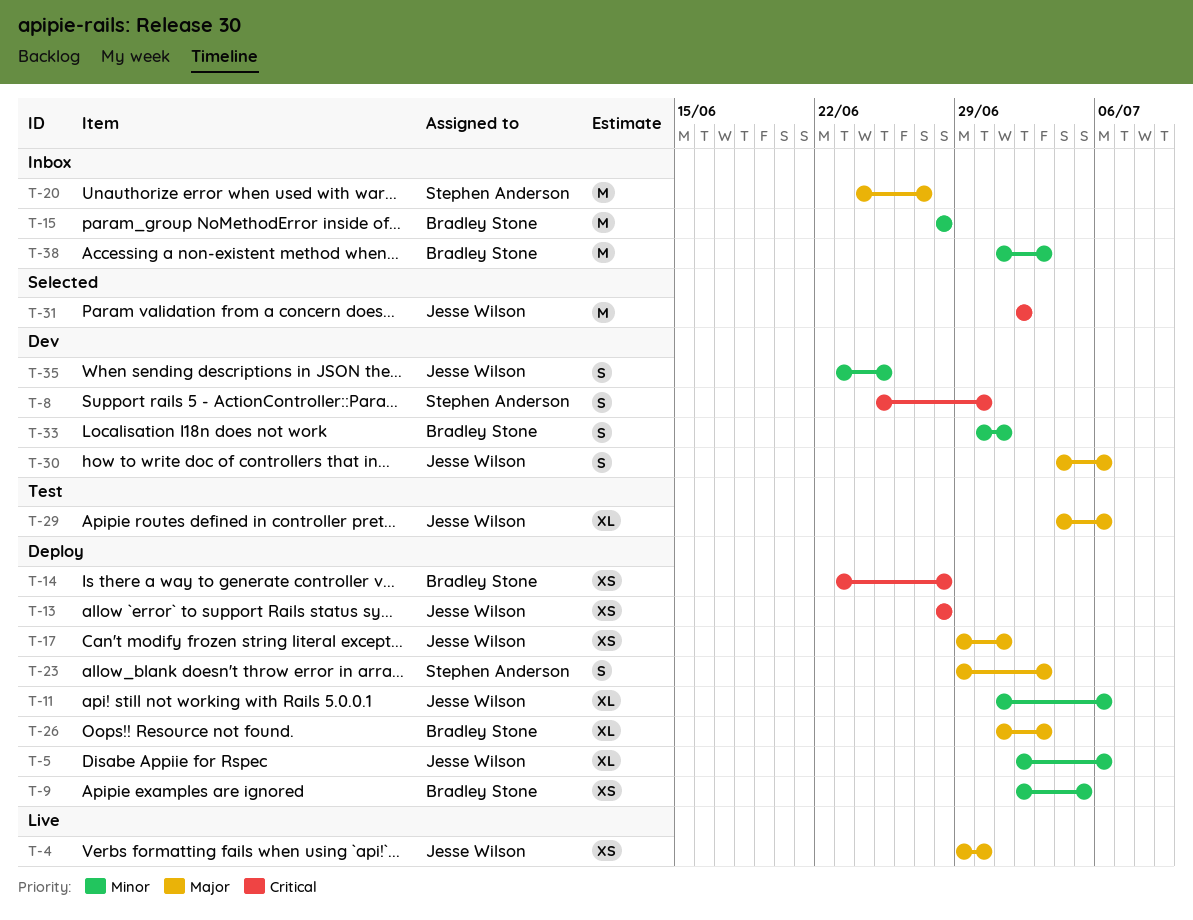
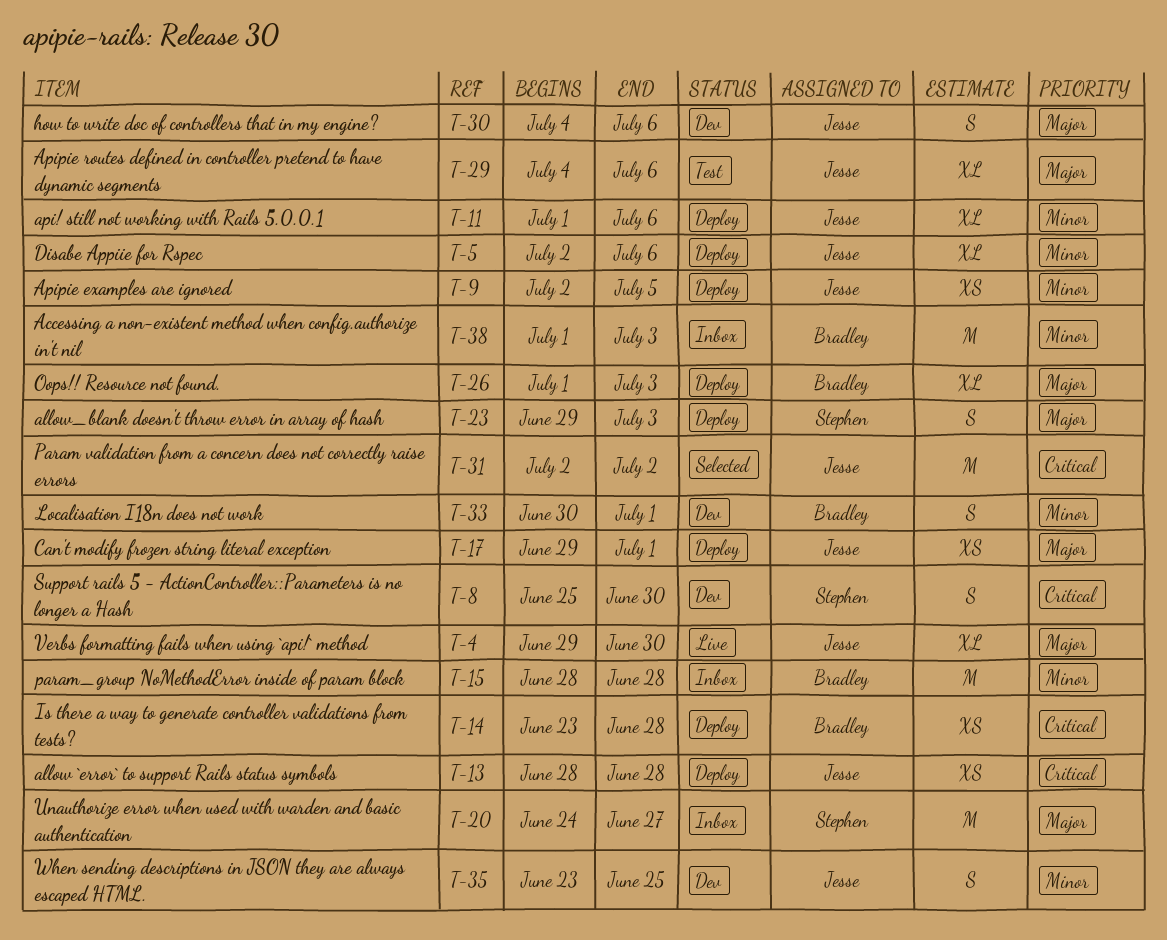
T-4, estimate: XS -> XL
T-9, owner: Bradley Stone -> Jesse Wilson

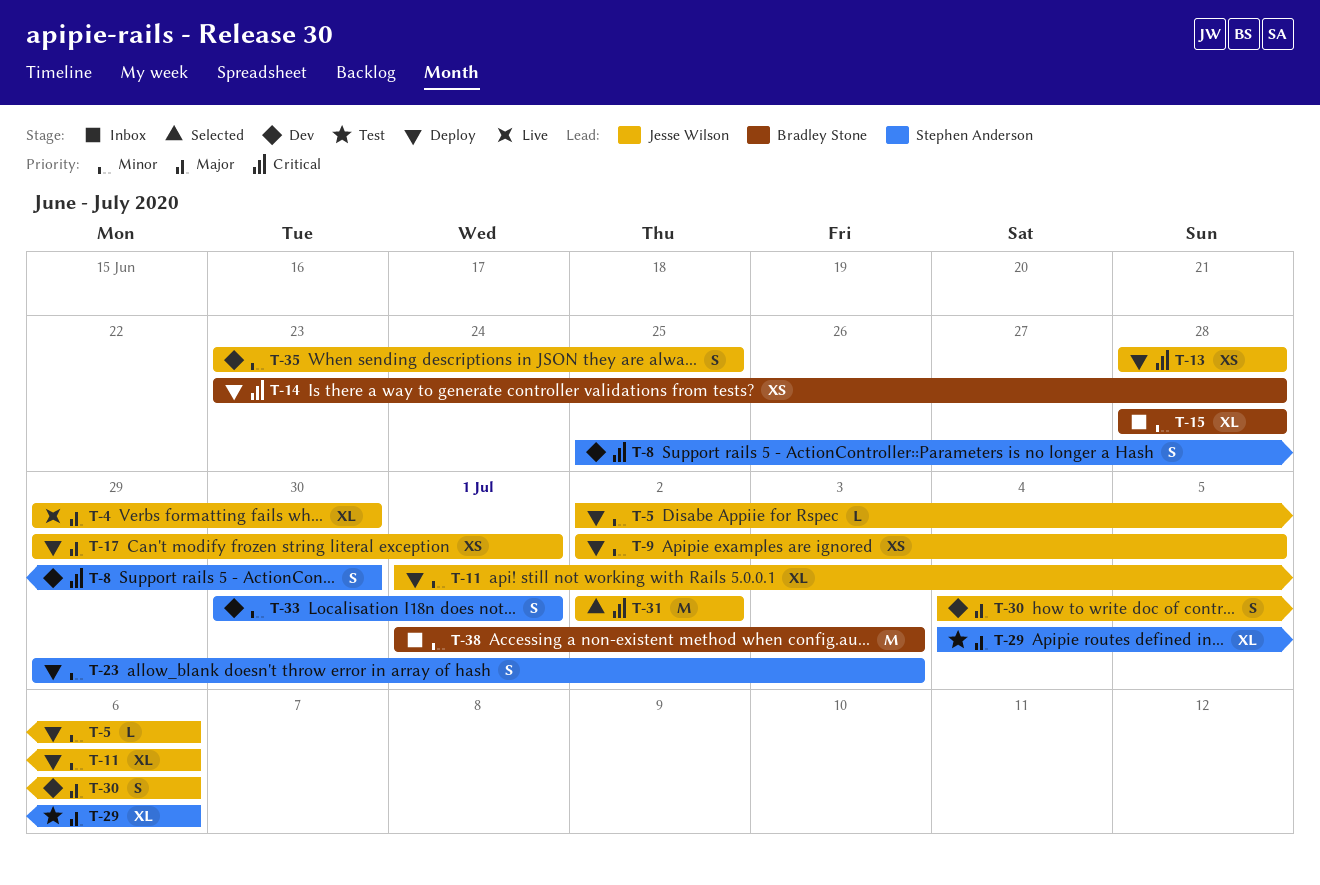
T-5, estimate: XL -> L
T-15, estimate: M -> XL
T-20: present -> none
T-23, priority: Major -> Minor
T-26: present -> none
T-29, owner: Jesse Wilson -> Stephen Anderson
T-33, owner: Bradley Stone -> Stephen Anderson

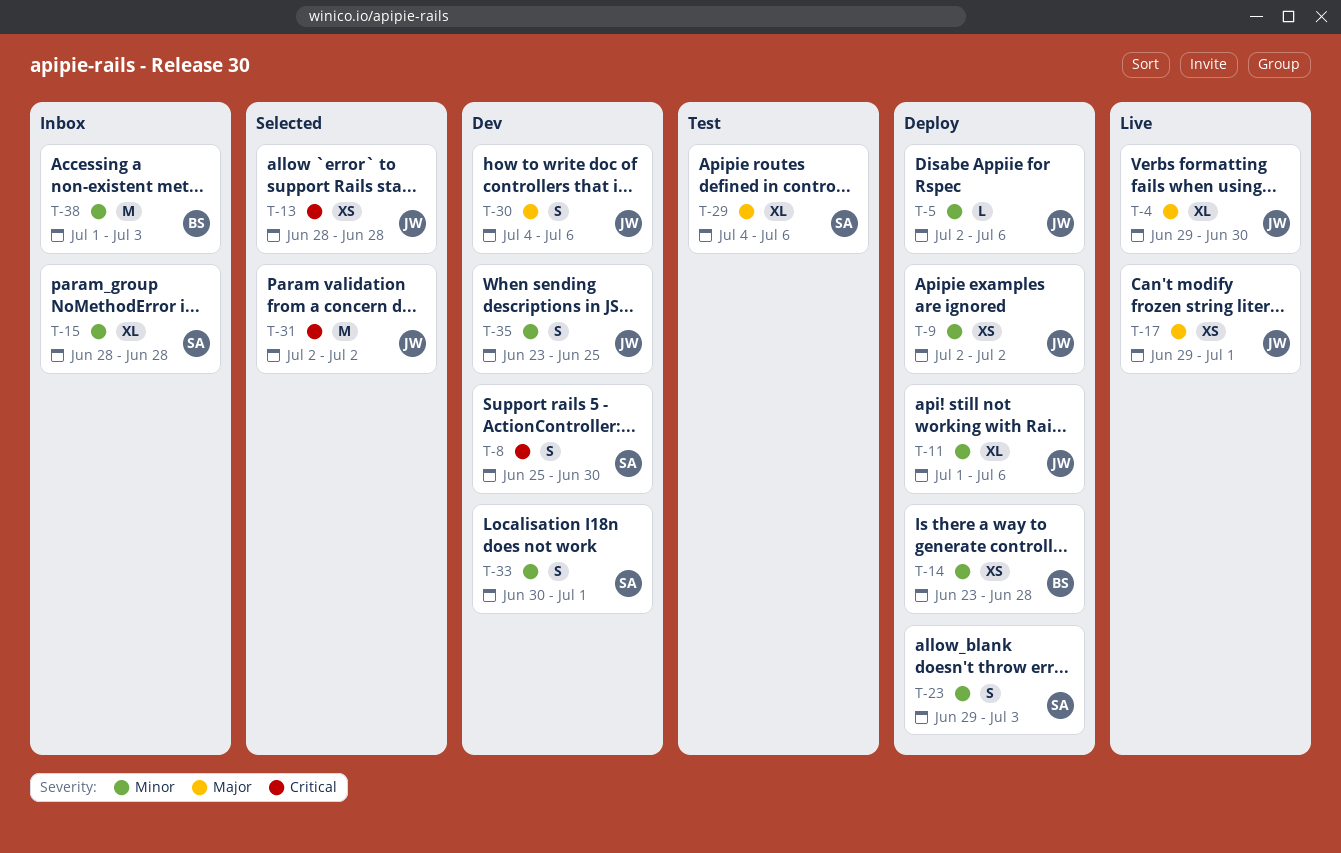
T-9, due: Jul 5 -> Jul 2
T-13, status: Deploy -> Selected
T-14, priority: Critical -> Minor
T-15, owner: Bradley Stone -> Stephen Anderson
T-17, status: Deploy -> Live

